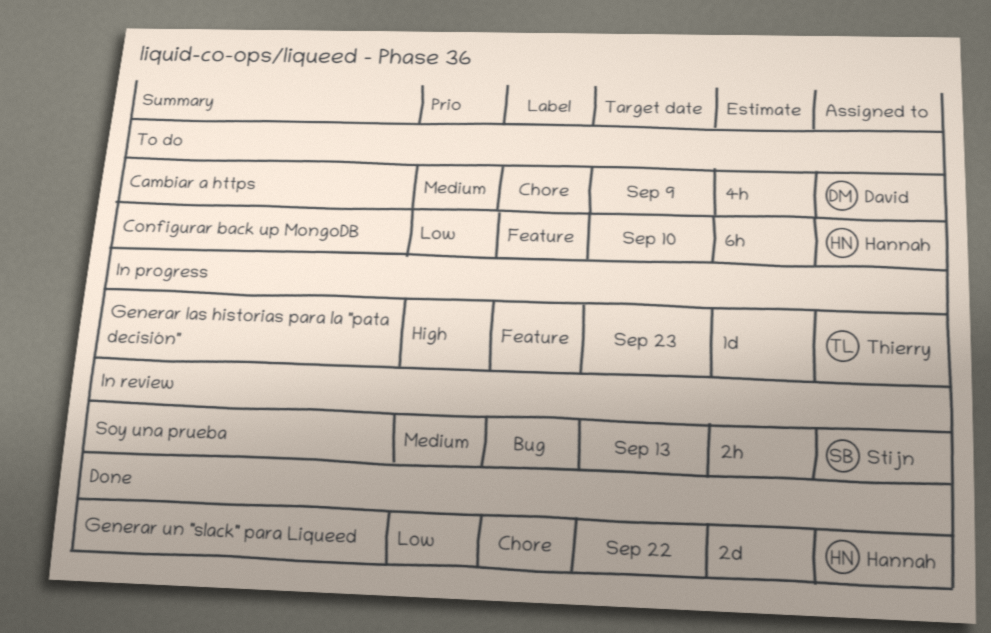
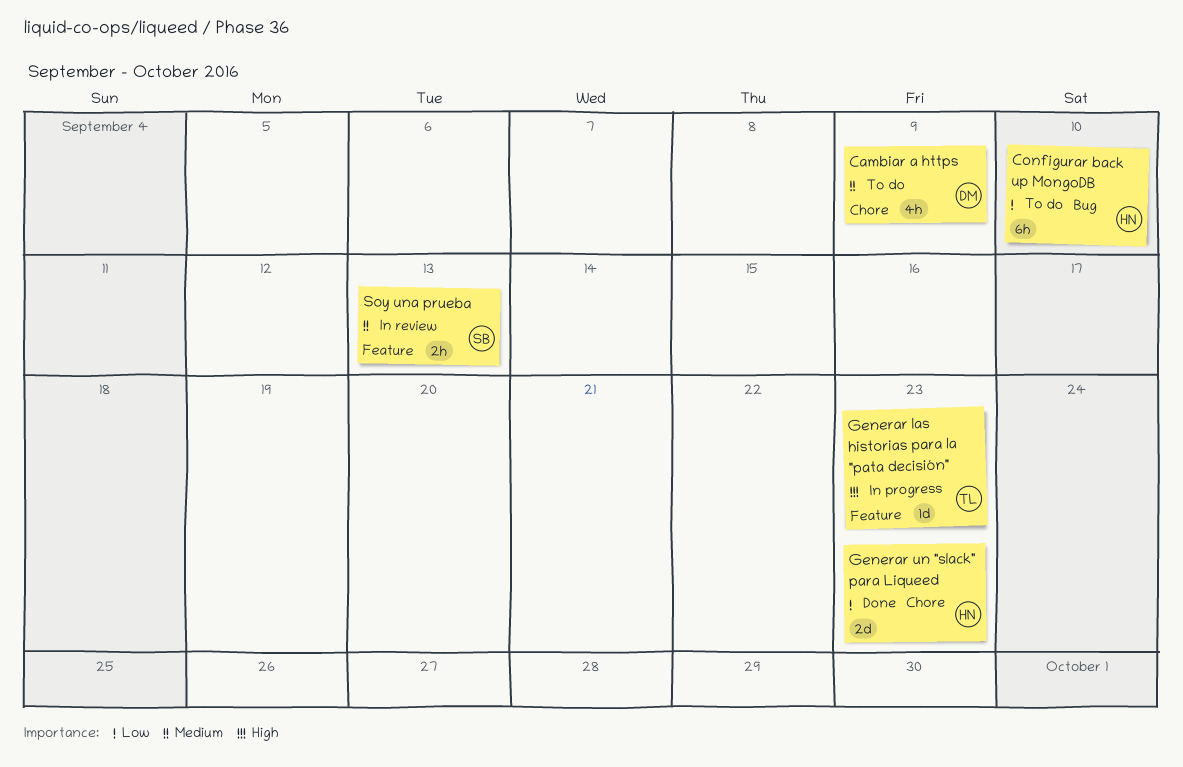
Configurar back up MongoDB, label: Feature -> Bug
Generar un "slack" para Liqueed, due: Sep 22 -> Sep 23
Soy una prueba, label: Bug -> Feature

